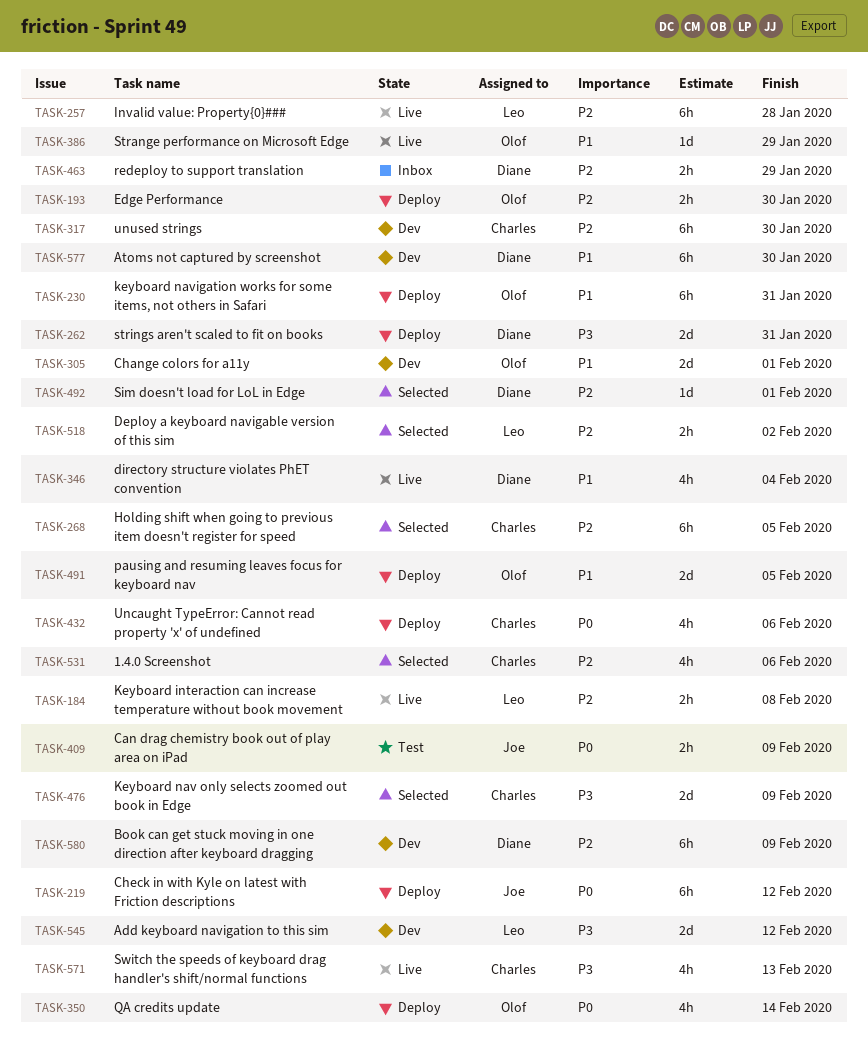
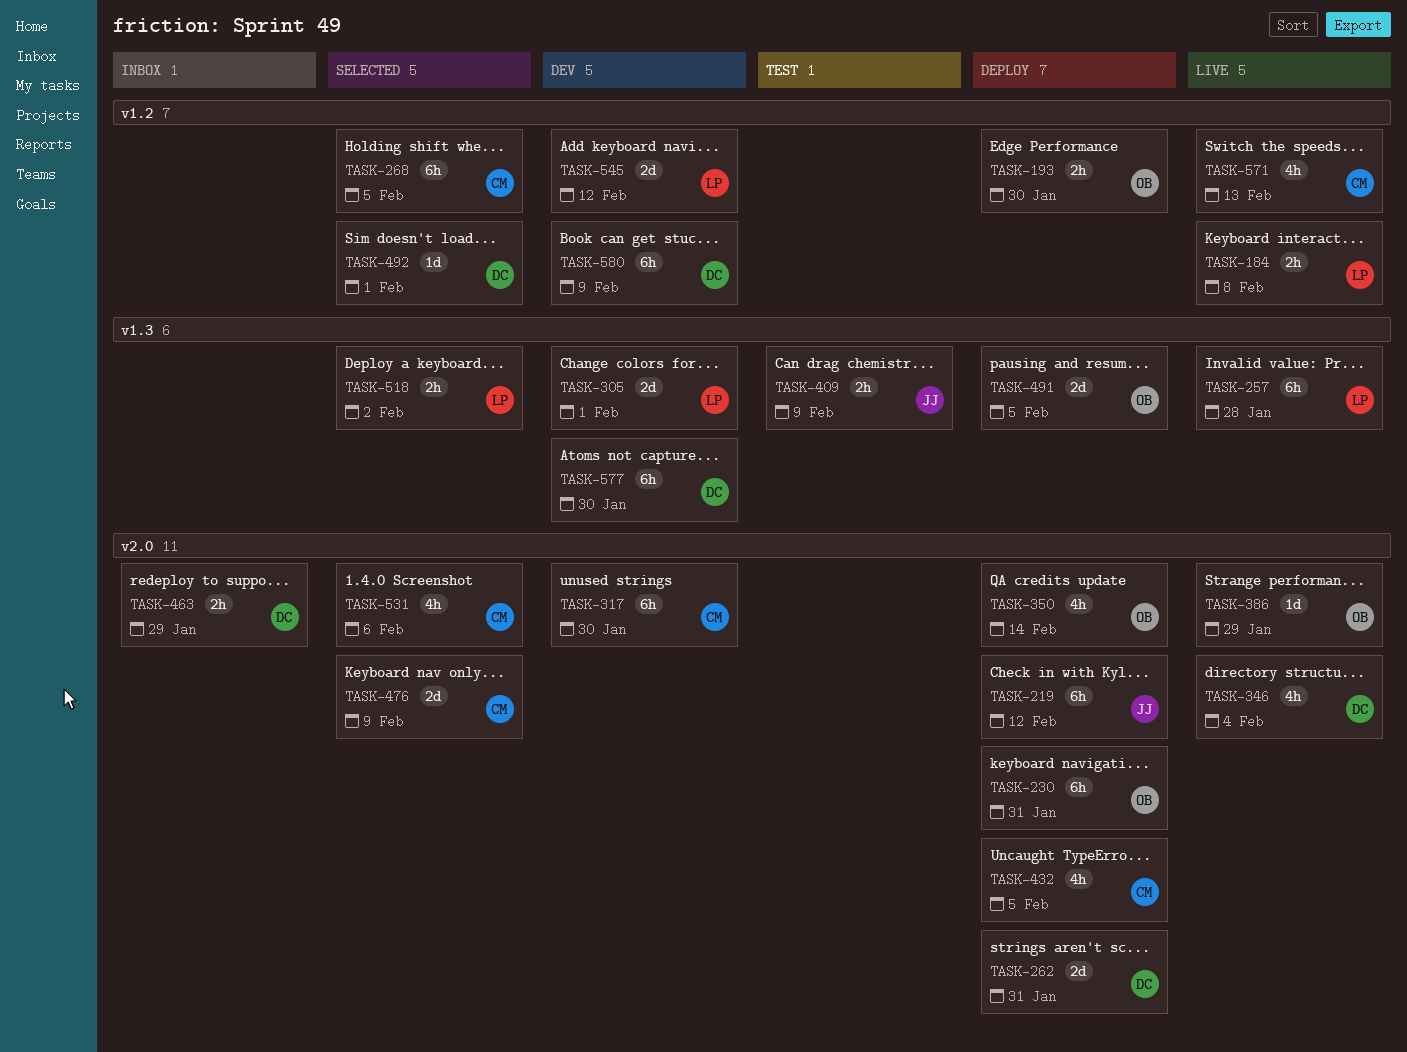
TASK-305, owner: Olof -> Leo
TASK-432, due: Feb 6 -> Feb 5

